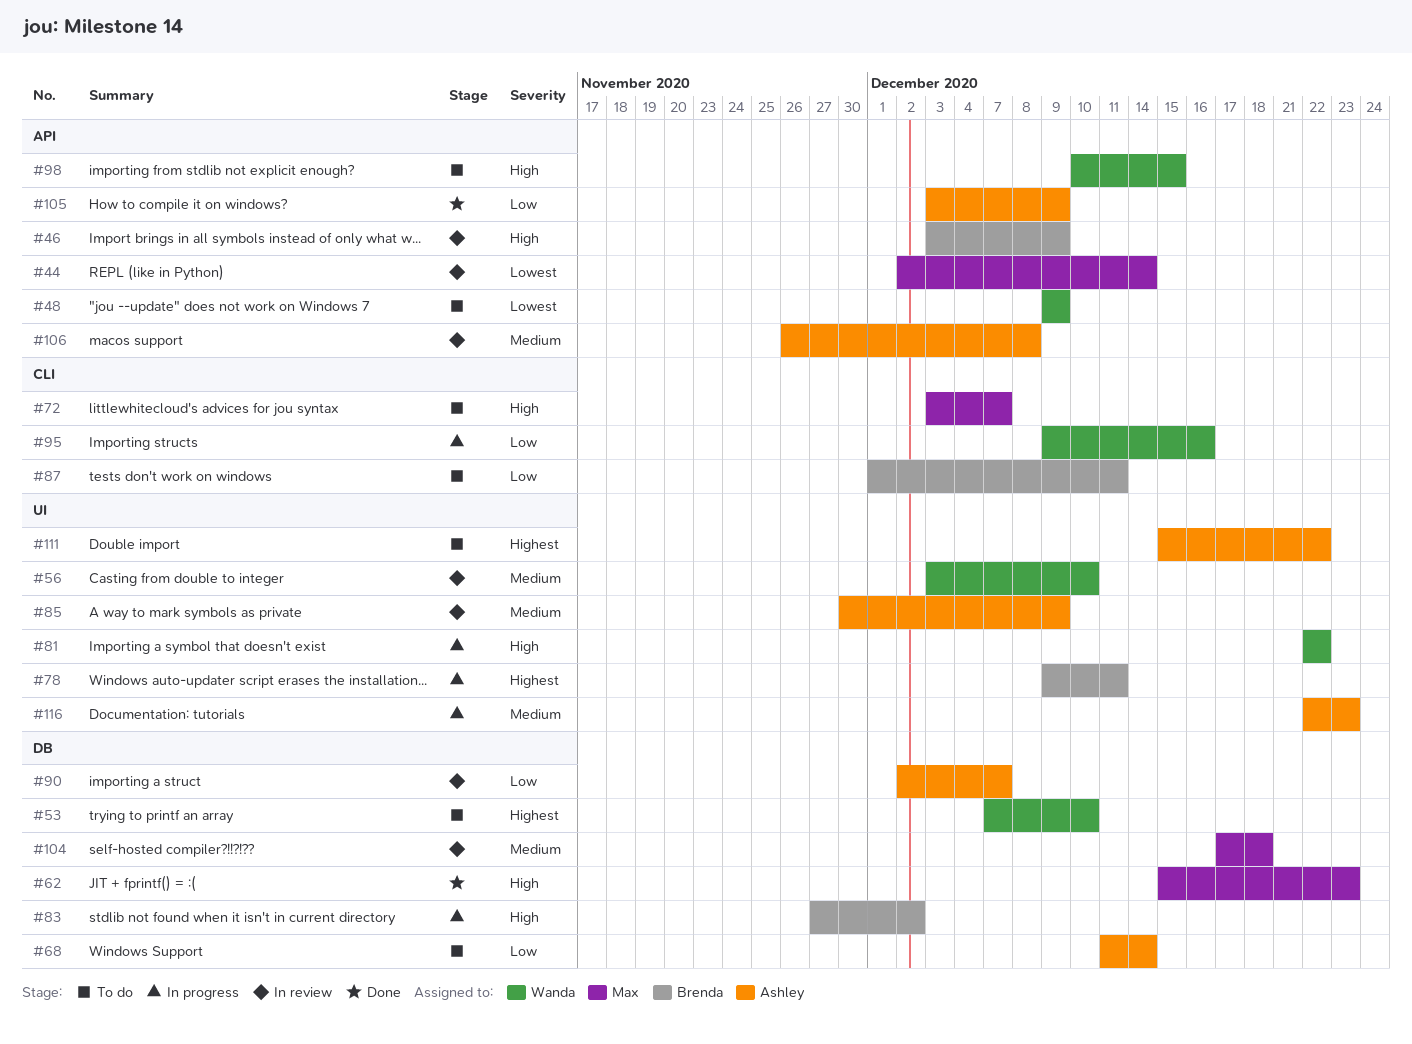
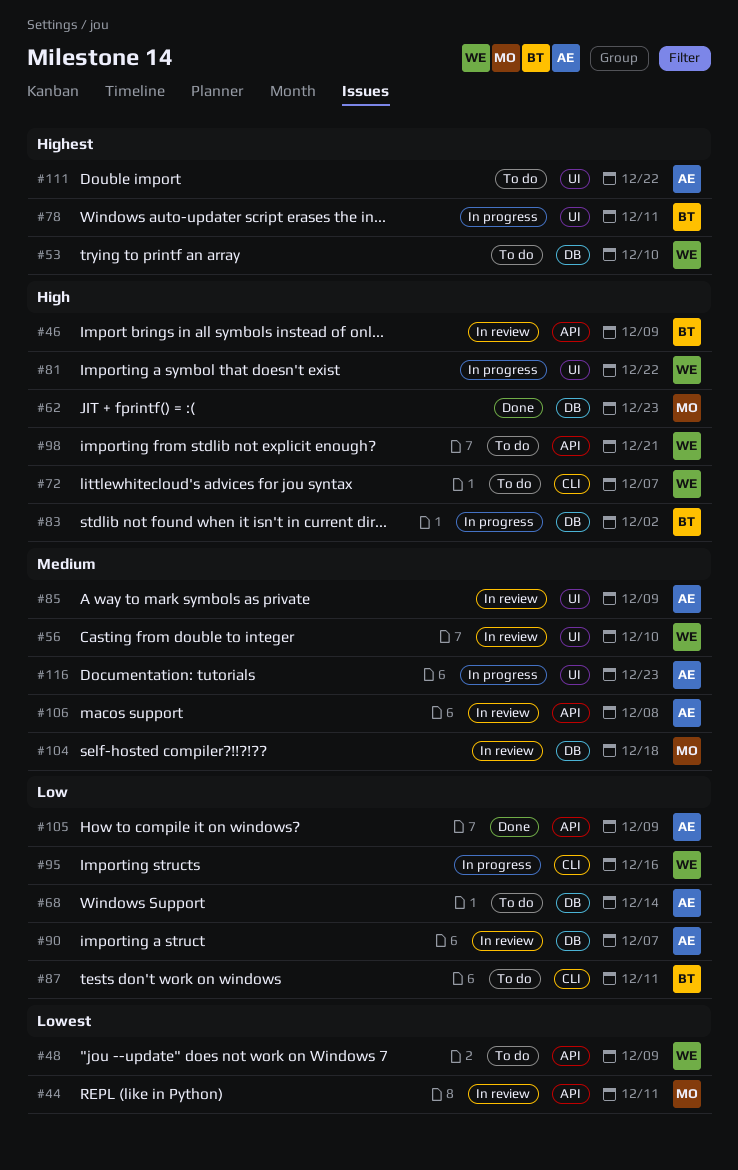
#44, due: Dec 14 -> Dec 11
#72, owner: Max -> Wanda
#98, due: Dec 15 -> Dec 21

